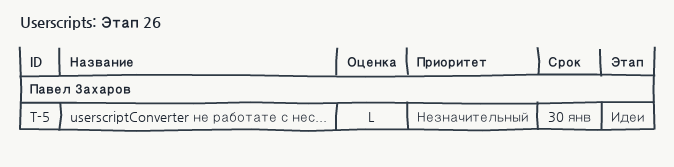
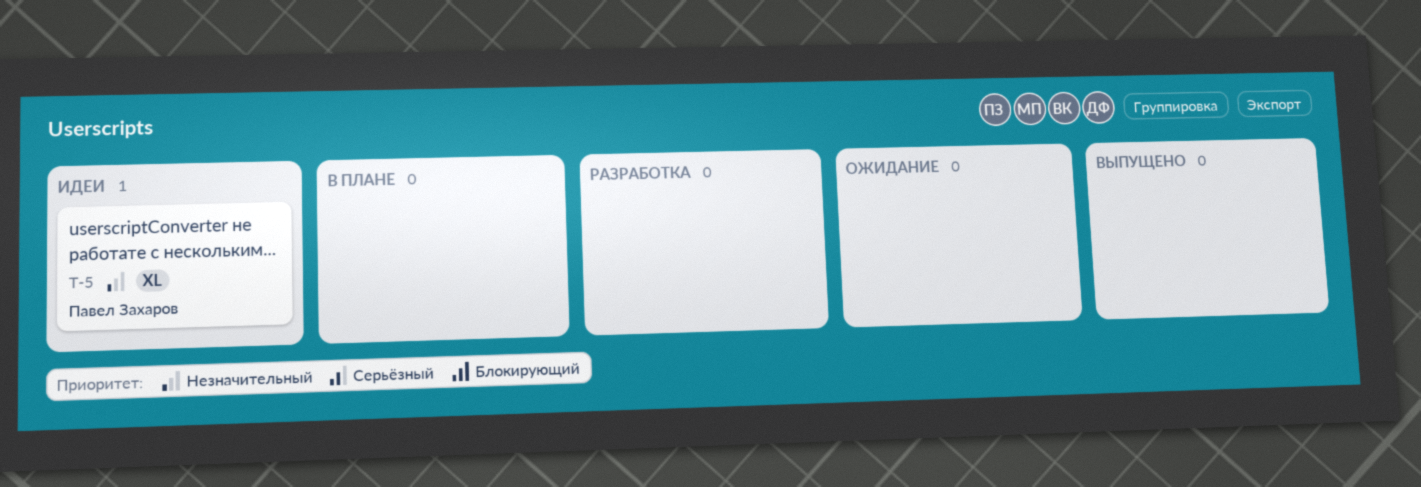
T-5, estimate: L -> XL

